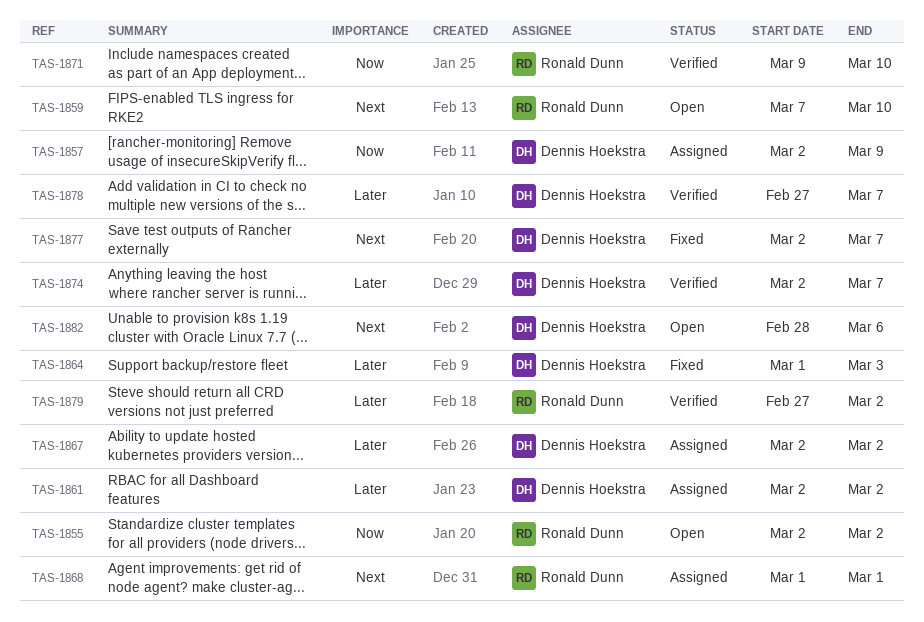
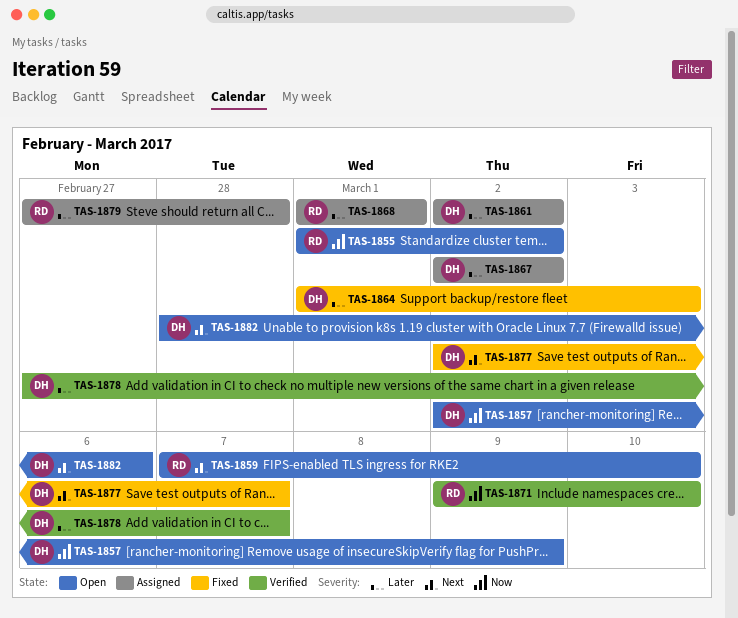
TAS-1855, start: Mar 2 -> Mar 1
TAS-1857, status: Assigned -> Open
TAS-1868, priority: Next -> Later
TAS-1874: present -> none
TAS-1879, status: Verified -> Assigned
TAS-1879, due: Mar 2 -> Feb 28

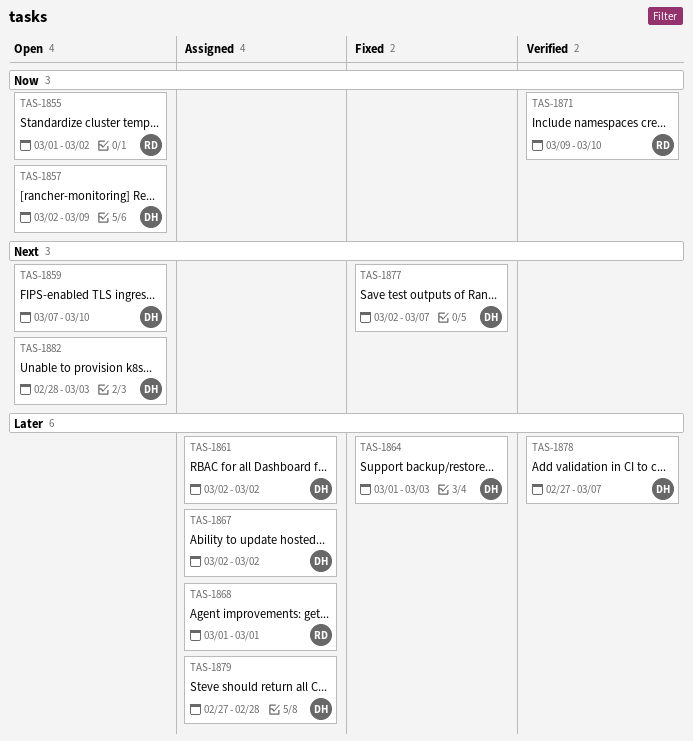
TAS-1859, owner: RD -> DH
TAS-1879, owner: RD -> DH
TAS-1882, due: Mar 6 -> Mar 3

